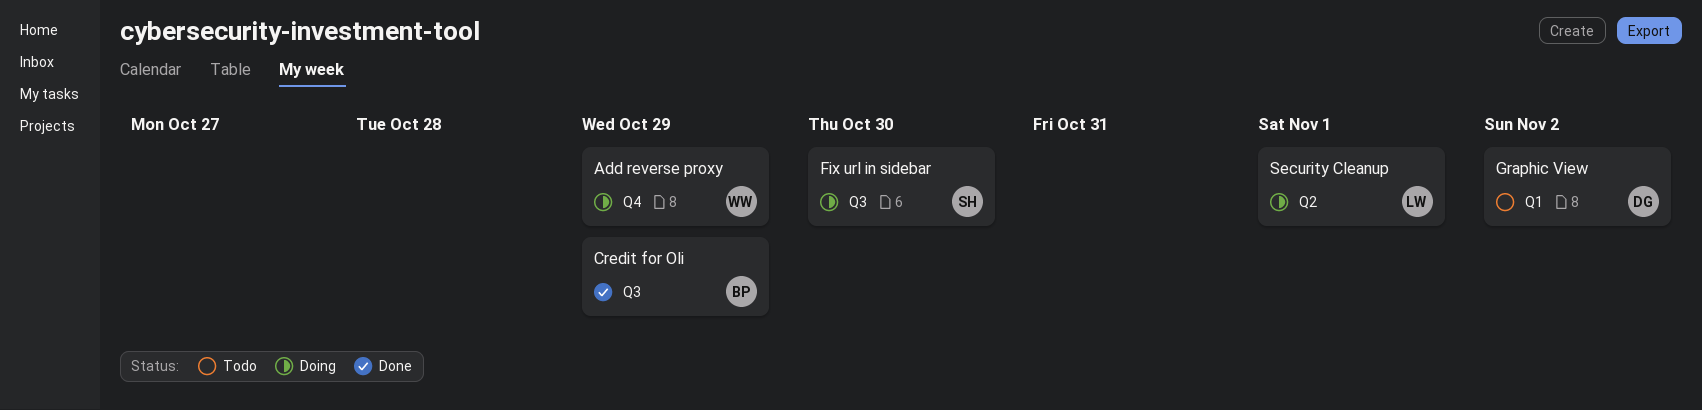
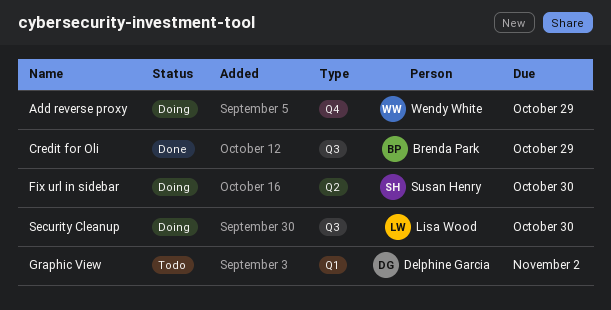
Fix url in sidebar, label: Q3 -> Q2
Security Cleanup, label: Q2 -> Q3
Security Cleanup, due: Nov 1 -> Oct 30

